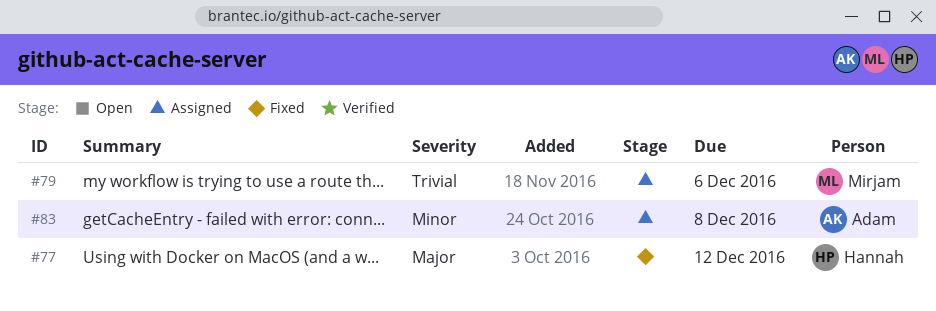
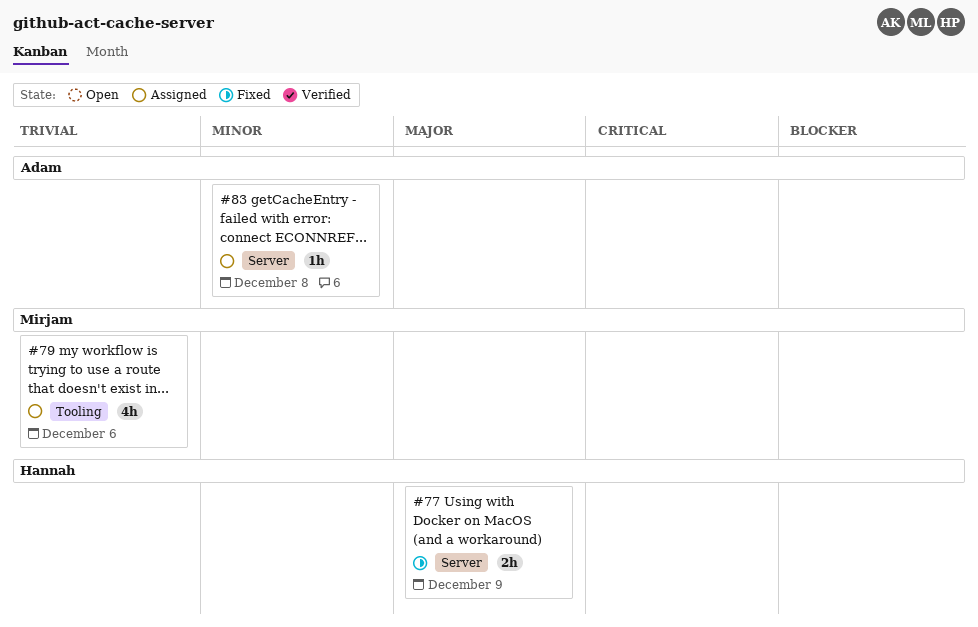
#77, due: Dec 12 -> Dec 9

